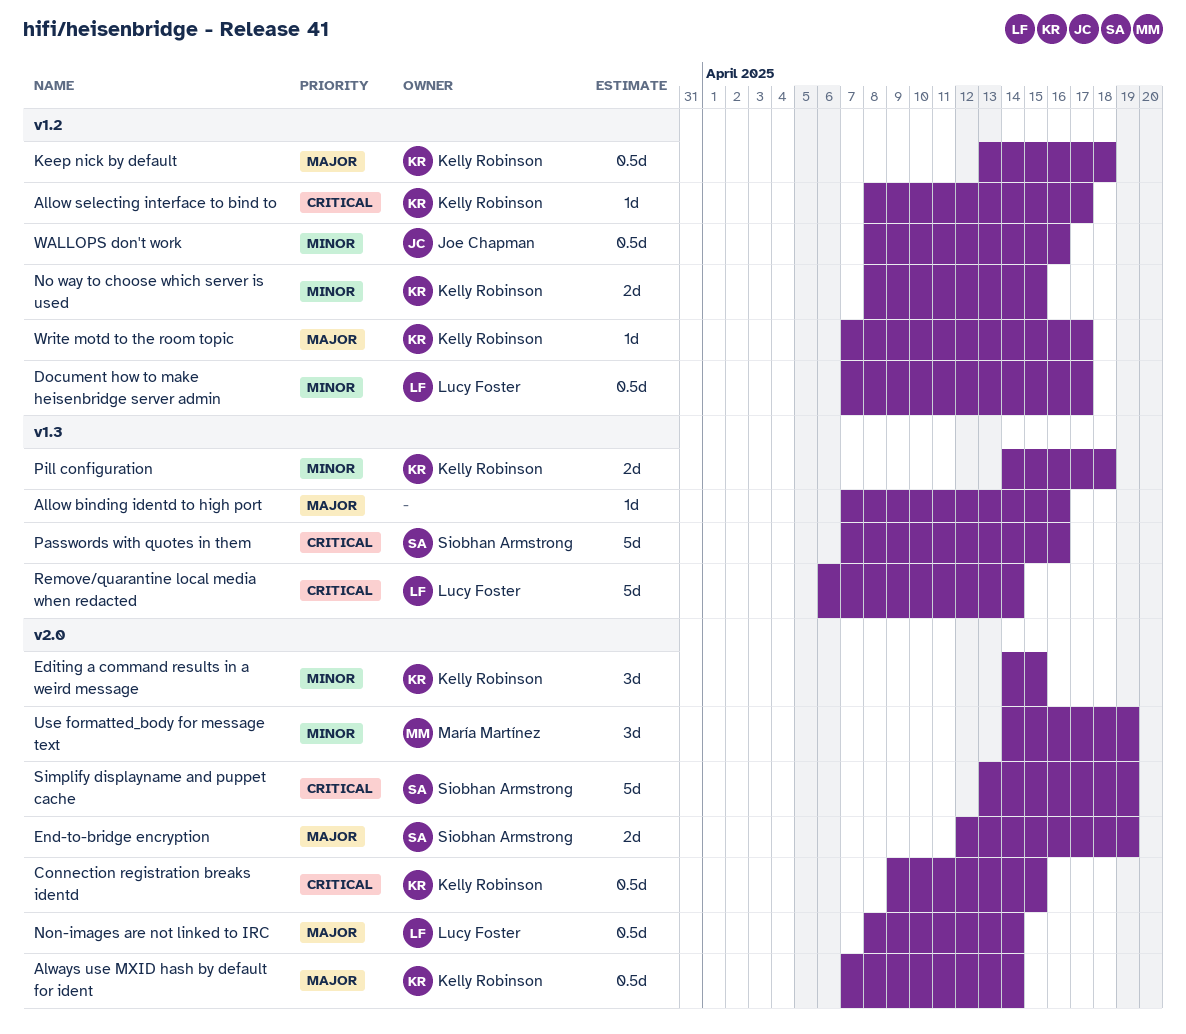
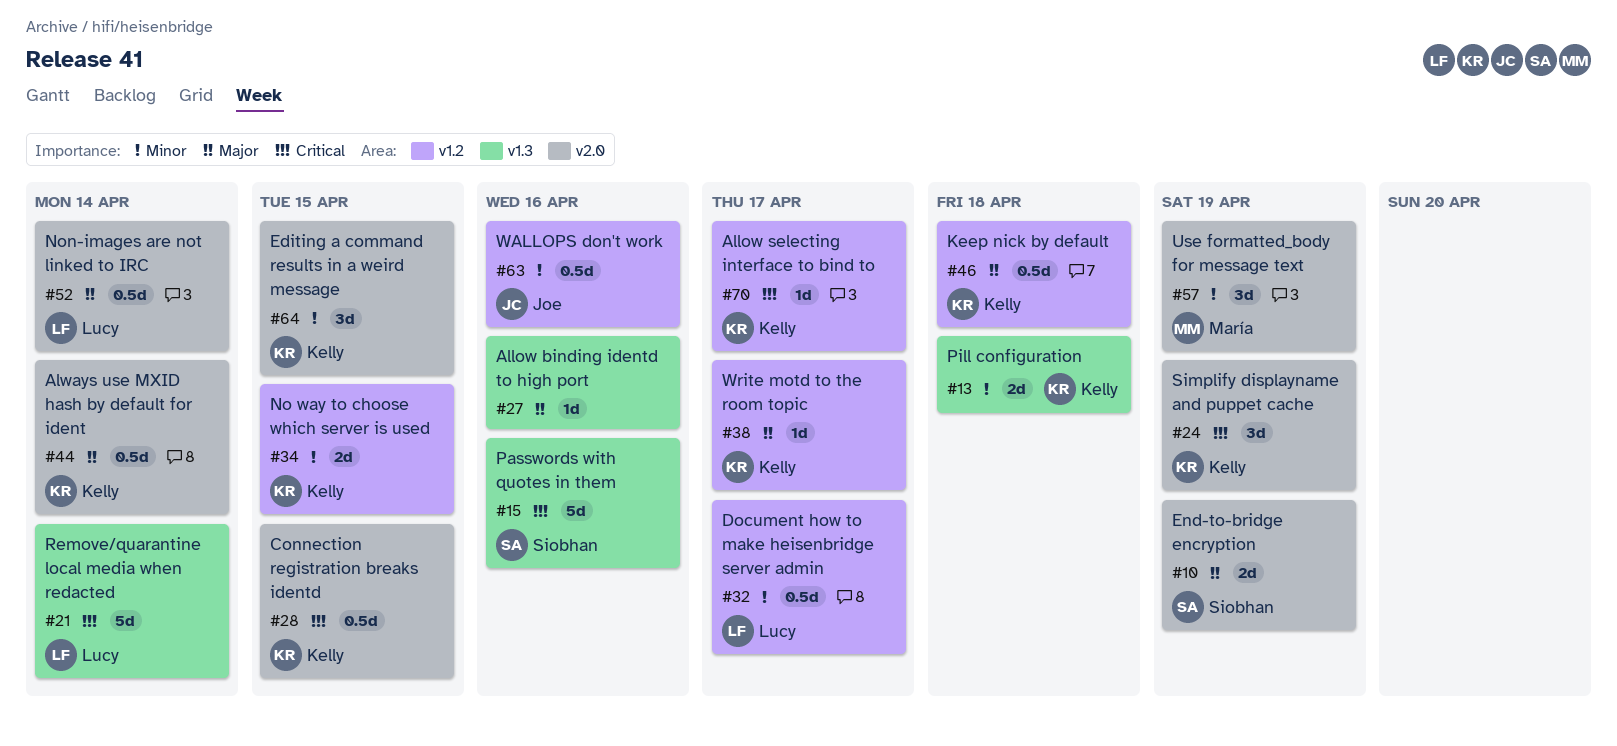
Simplify displayname and puppet cache, owner: Siobhan Armstrong -> Kelly Robinson
Simplify displayname and puppet cache, estimate: 5d -> 3d

